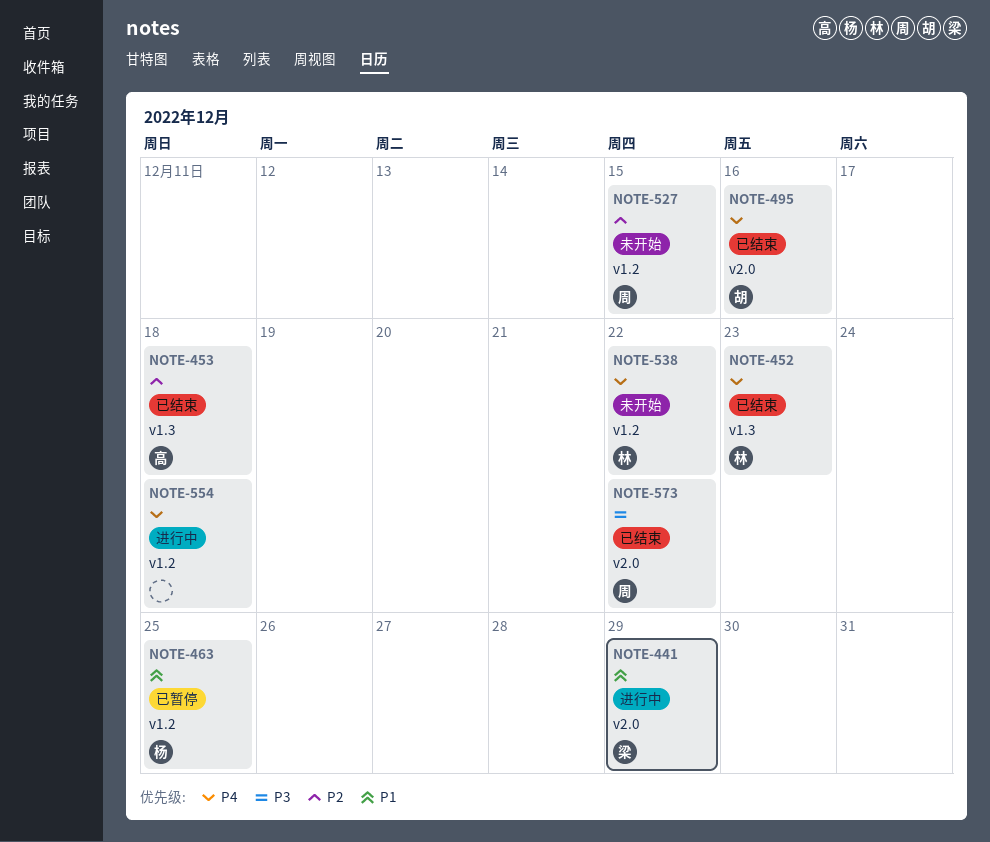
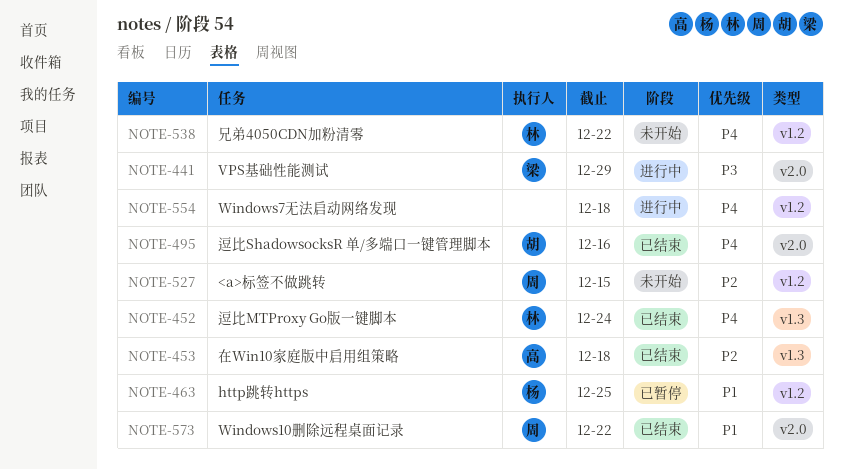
NOTE-441, priority: P1 -> P3
NOTE-452, due: Dec 23 -> Dec 24
NOTE-573, priority: P3 -> P1

